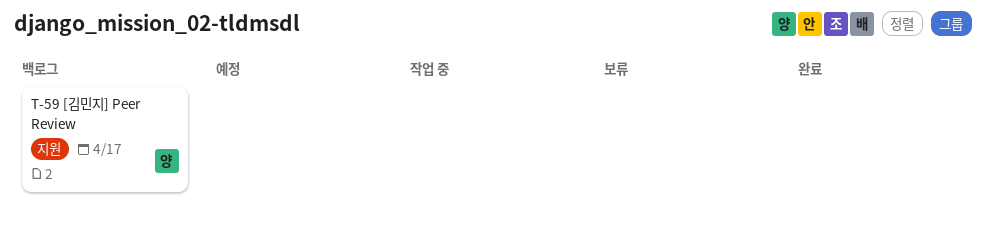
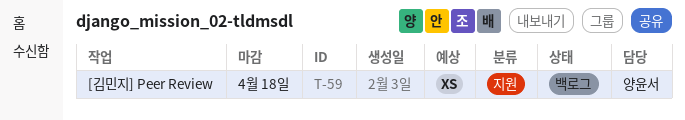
T-59, due: Apr 17 -> Apr 18

